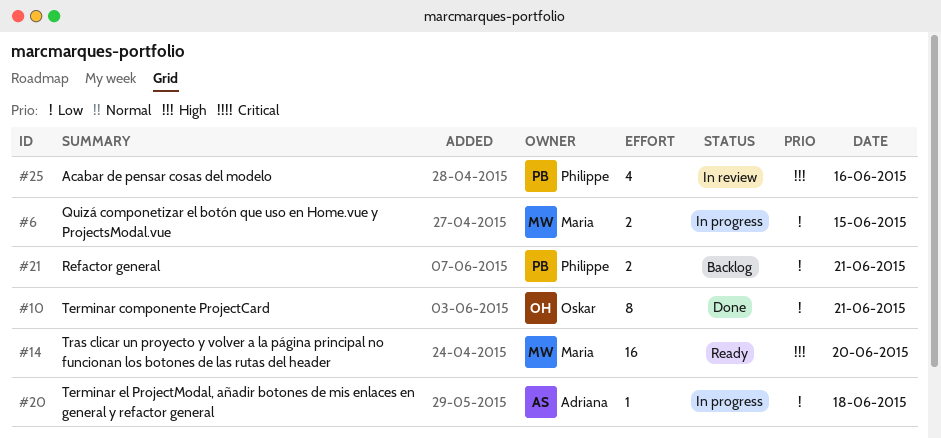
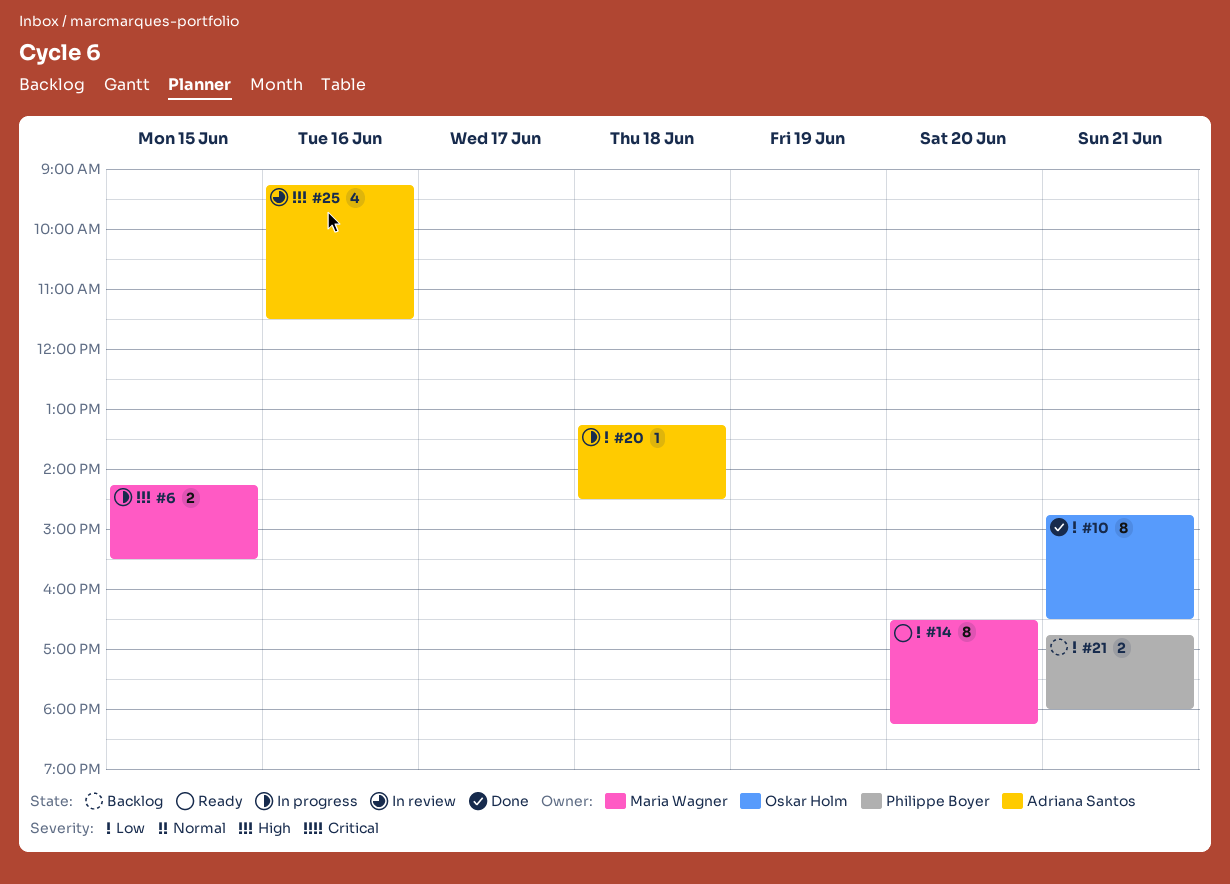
#6, priority: Low -> High
#14, priority: High -> Low
#14, estimate: 16 -> 8
#25, owner: Philippe Boyer -> Adriana Santos

